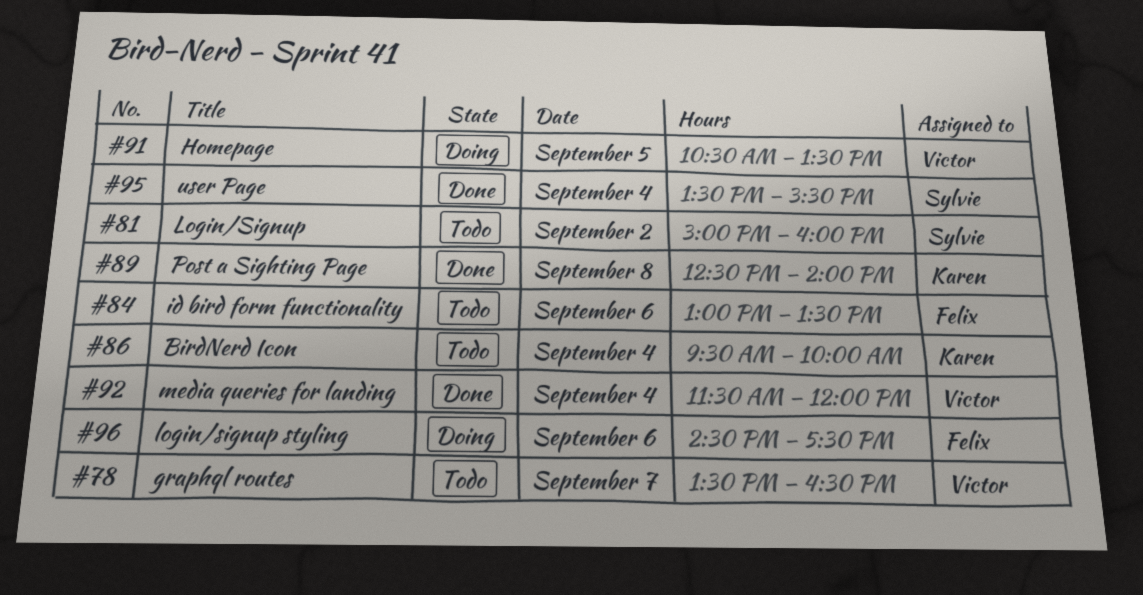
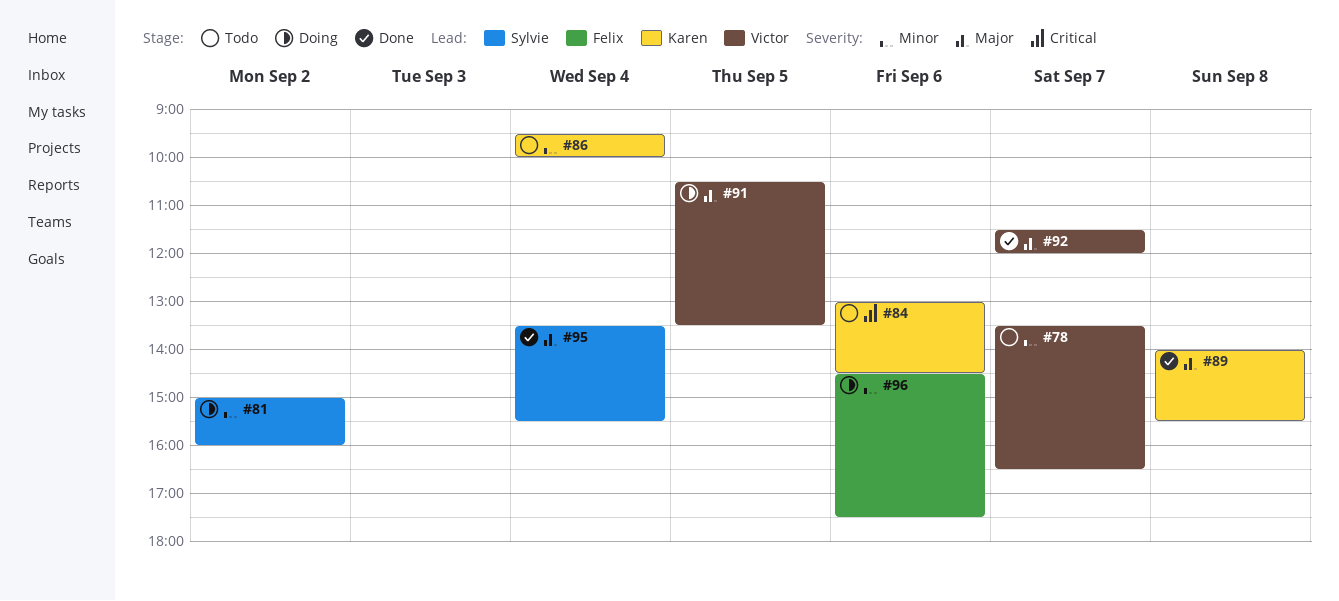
#81, status: Todo -> Doing
#84, owner: Felix -> Karen
#84, ends: 13:30 -> 14:30
#89, begins: 12:30 -> 14:00
#89, ends: 14:00 -> 15:30
#92, day: Sep 4 -> Sep 7

